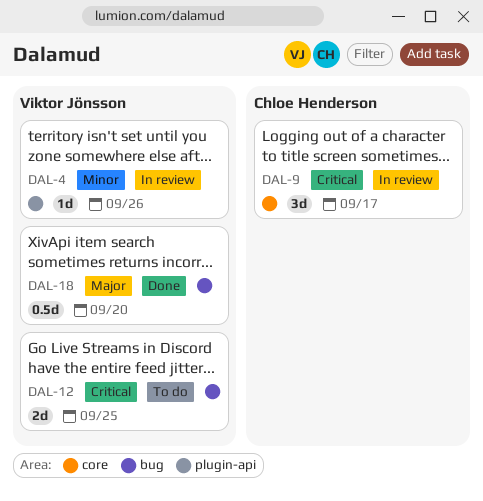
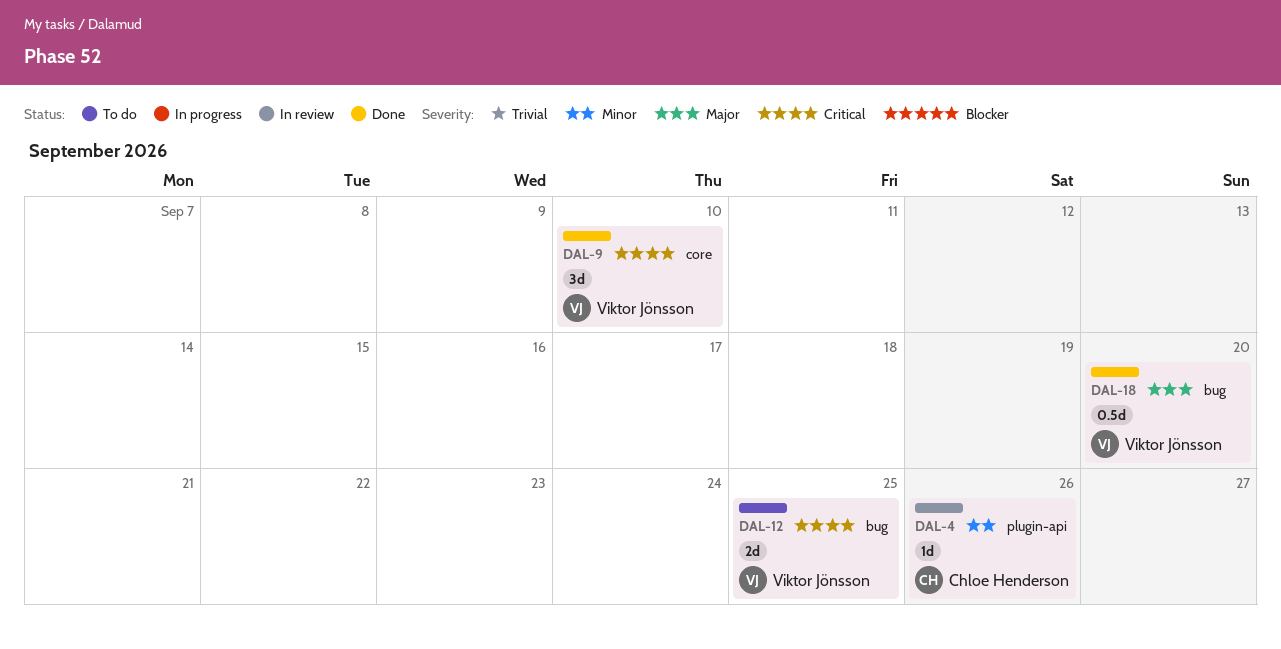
DAL-4, owner: Viktor Jönsson -> Chloe Henderson
DAL-9, status: In review -> Done
DAL-9, owner: Chloe Henderson -> Viktor Jönsson
DAL-9, due: Sep 17 -> Sep 10

